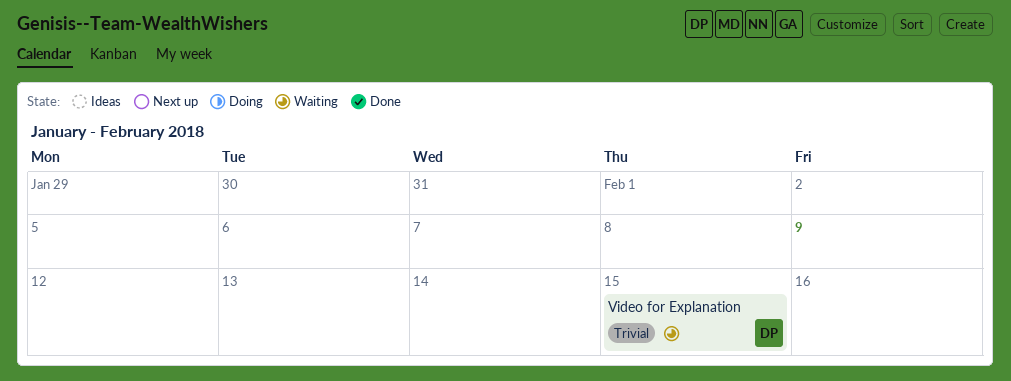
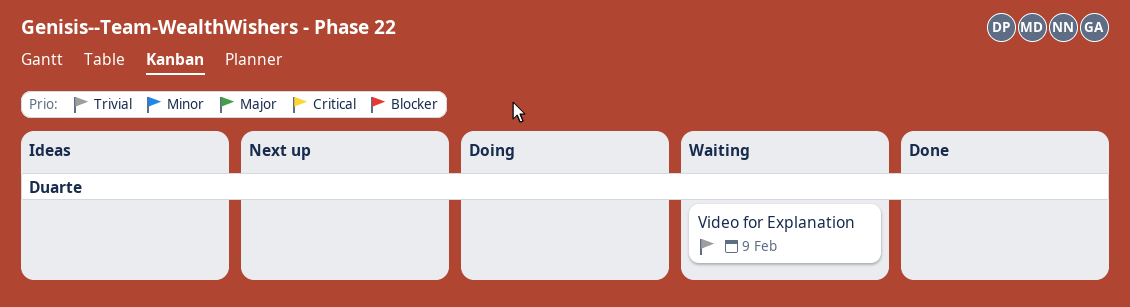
Video for Explanation, due: Feb 15 -> Feb 9

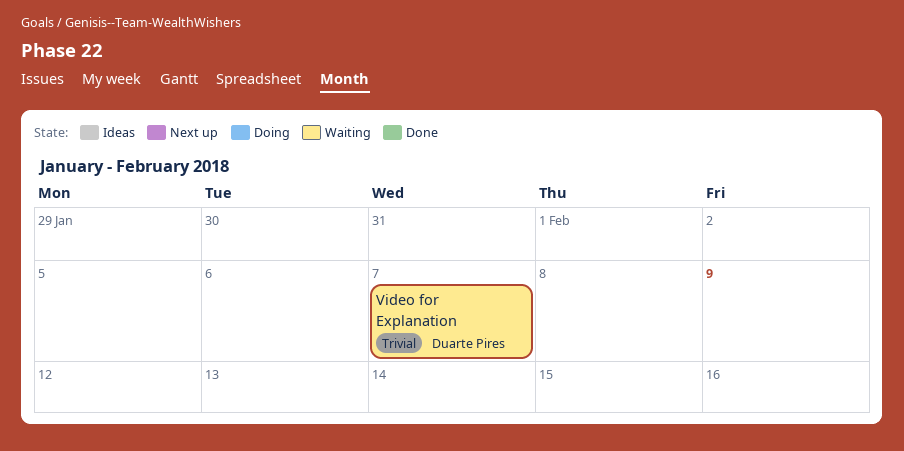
Video for Explanation, due: Feb 9 -> Feb 7

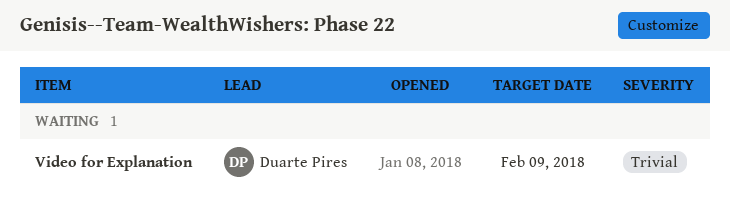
Video for Explanation, due: Feb 7 -> Feb 9

